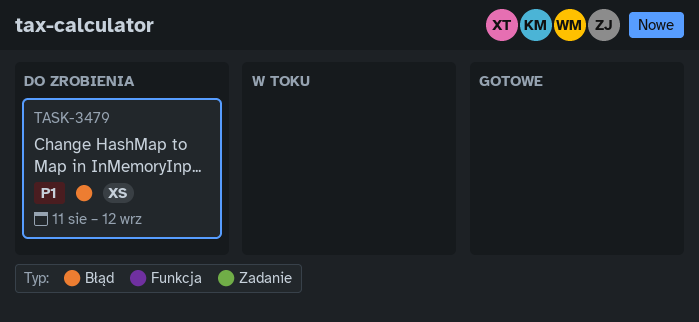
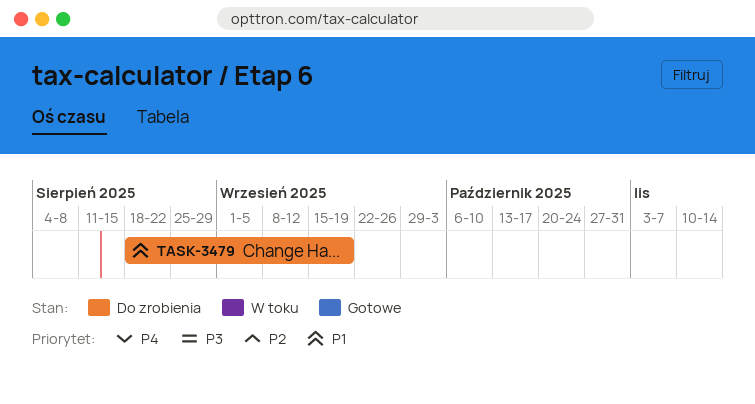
TASK-3479, start: Aug 11 -> Aug 18
TASK-3479, due: Sep 12 -> Sep 19

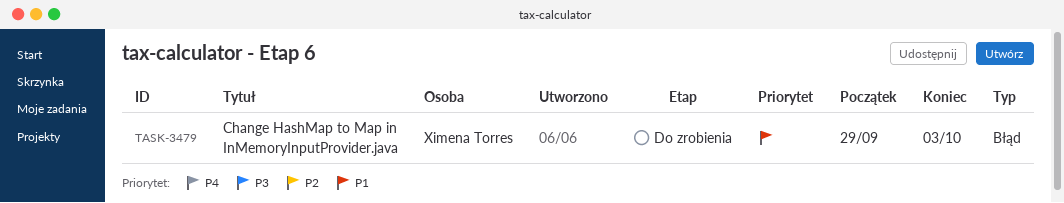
TASK-3479, start: Aug 18 -> Sep 29
TASK-3479, due: Sep 19 -> Oct 3

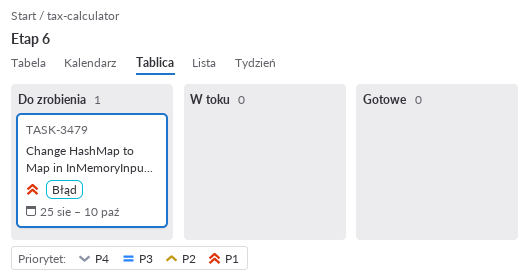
TASK-3479, start: Sep 29 -> Aug 25
TASK-3479, due: Oct 3 -> Oct 10

